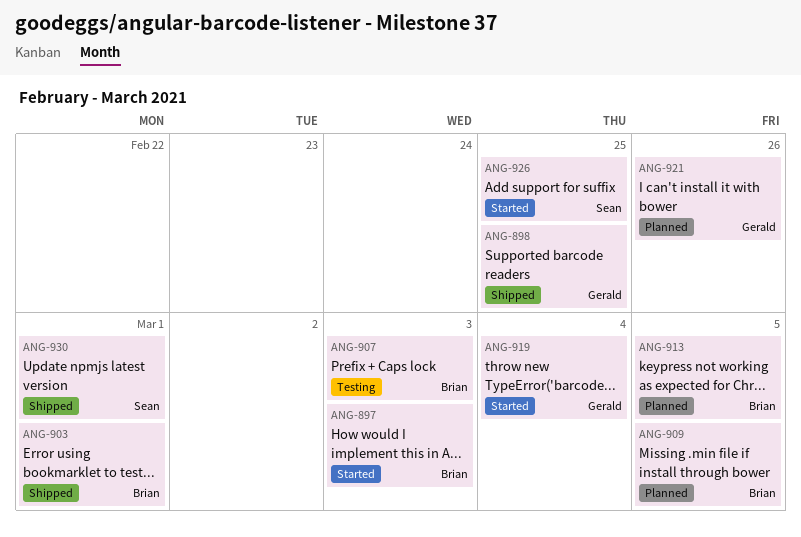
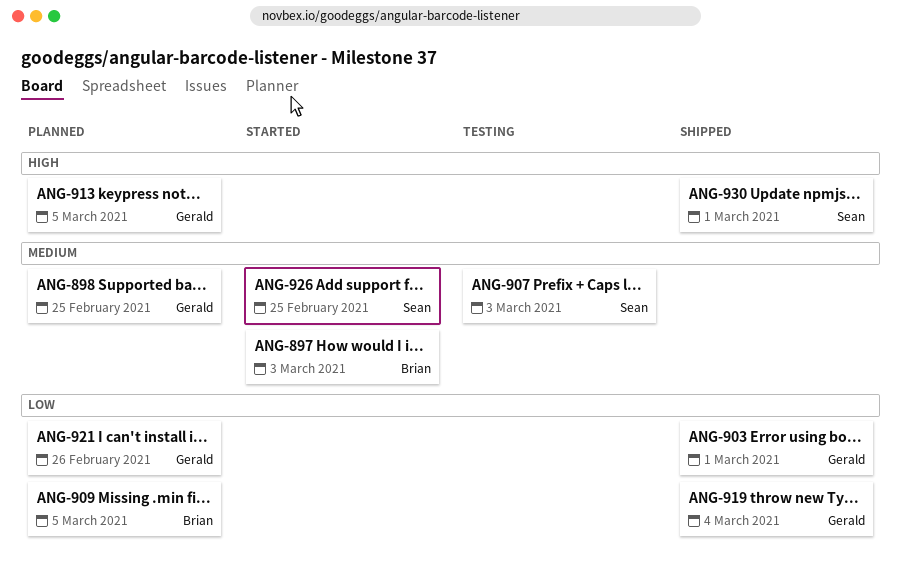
ANG-898, status: Shipped -> Planned
ANG-903, owner: Brian -> Gerald
ANG-907, owner: Brian -> Sean
ANG-913, owner: Brian -> Gerald
ANG-919, status: Started -> Shipped

